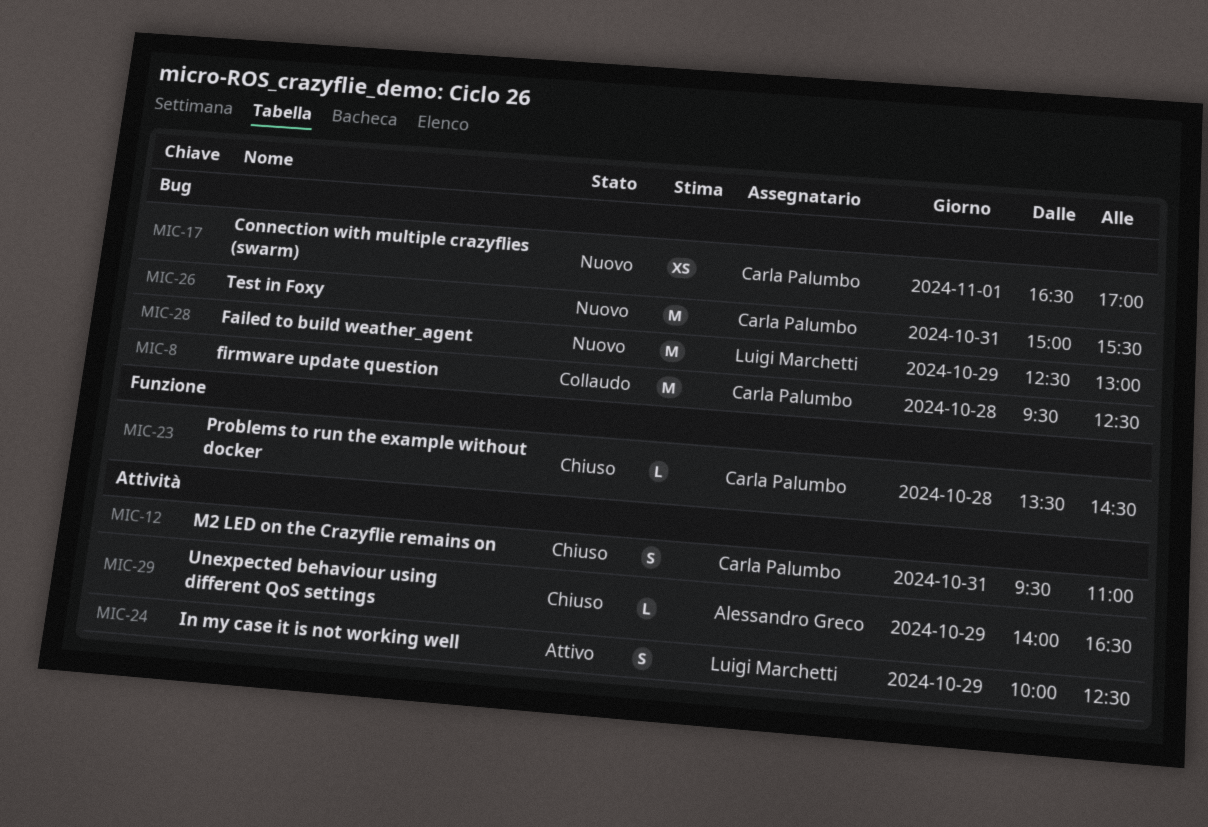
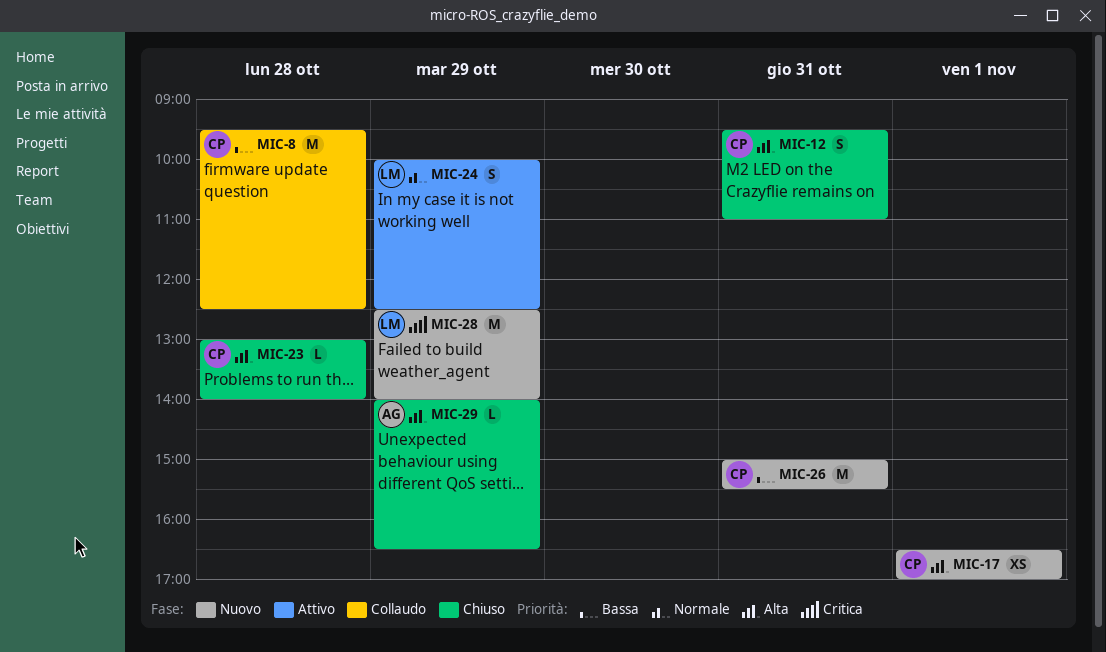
MIC-23, begins: 13:30 -> 13:00
MIC-23, ends: 14:30 -> 14:00
MIC-28, ends: 13:00 -> 14:00

